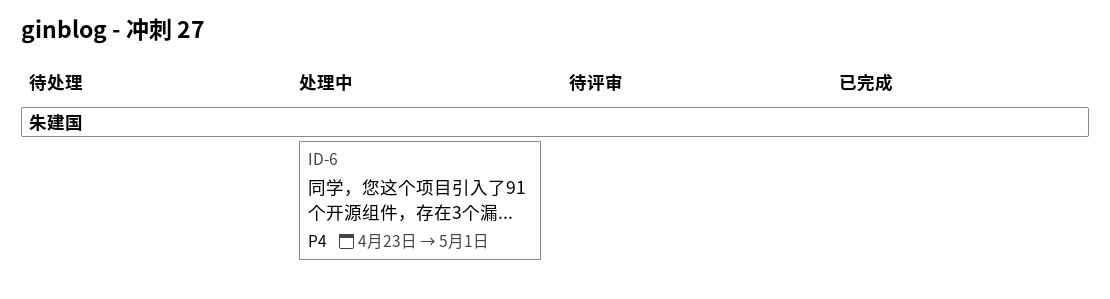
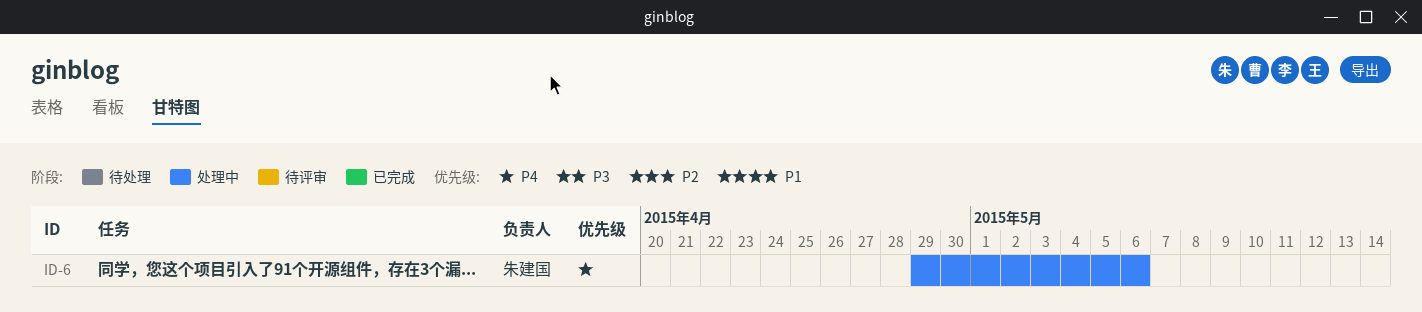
ID-6, start: Apr 23 -> Apr 29
ID-6, due: May 1 -> May 6

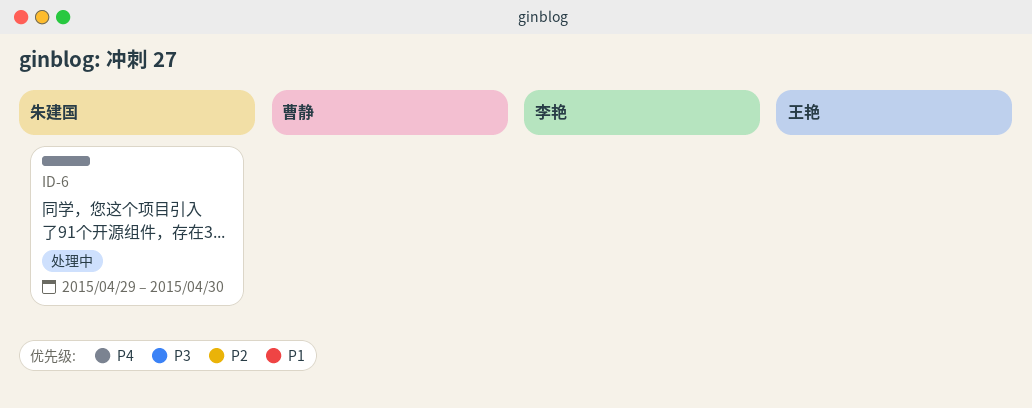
ID-6, due: May 6 -> Apr 30

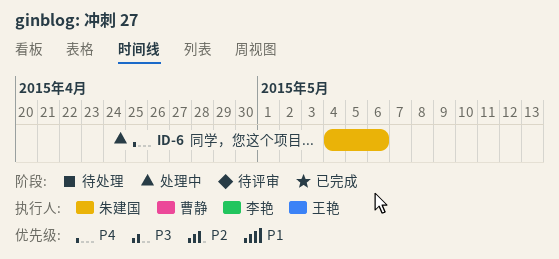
ID-6, start: Apr 29 -> May 4
ID-6, due: Apr 30 -> May 6

